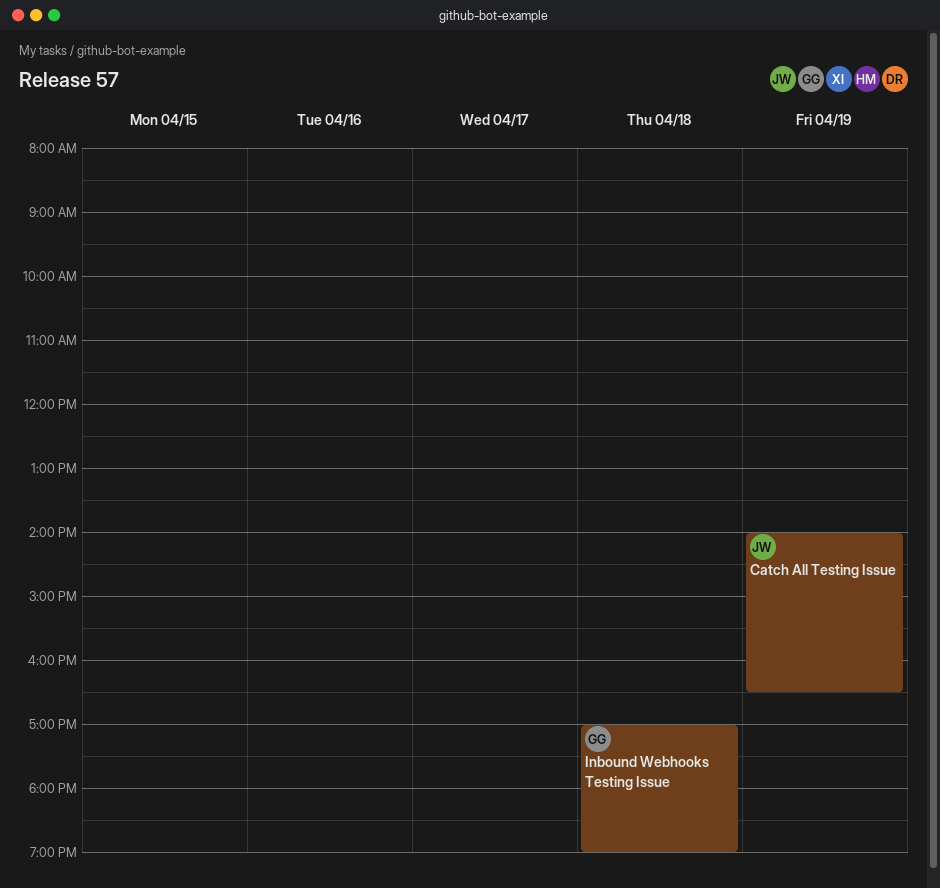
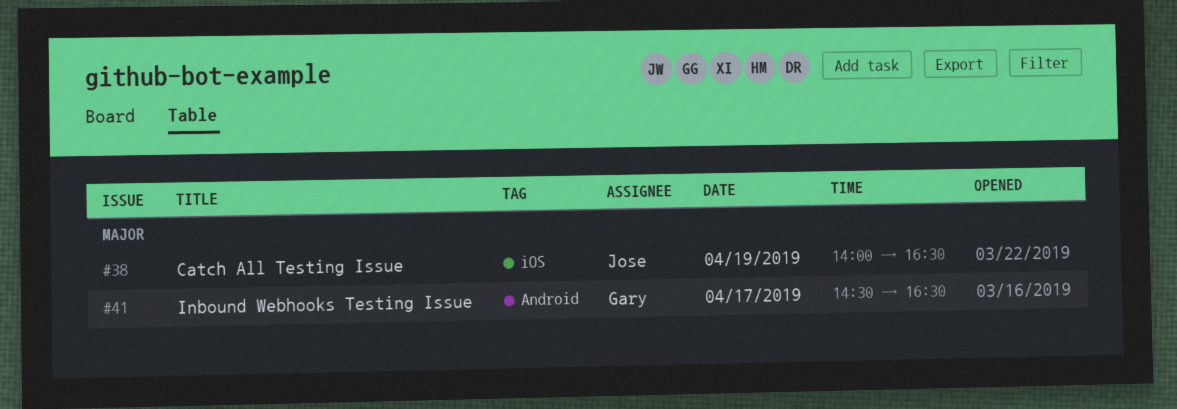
Inbound Webhooks Testing Issue, day: Apr 18 -> Apr 17
Inbound Webhooks Testing Issue, begins: 17:00 -> 14:30
Inbound Webhooks Testing Issue, ends: 19:00 -> 16:30

